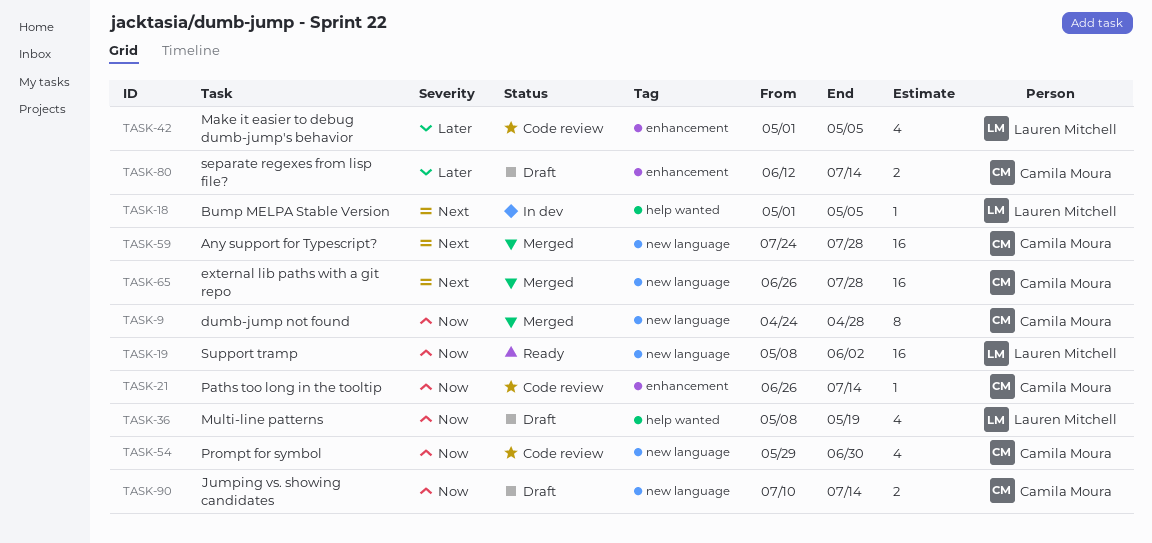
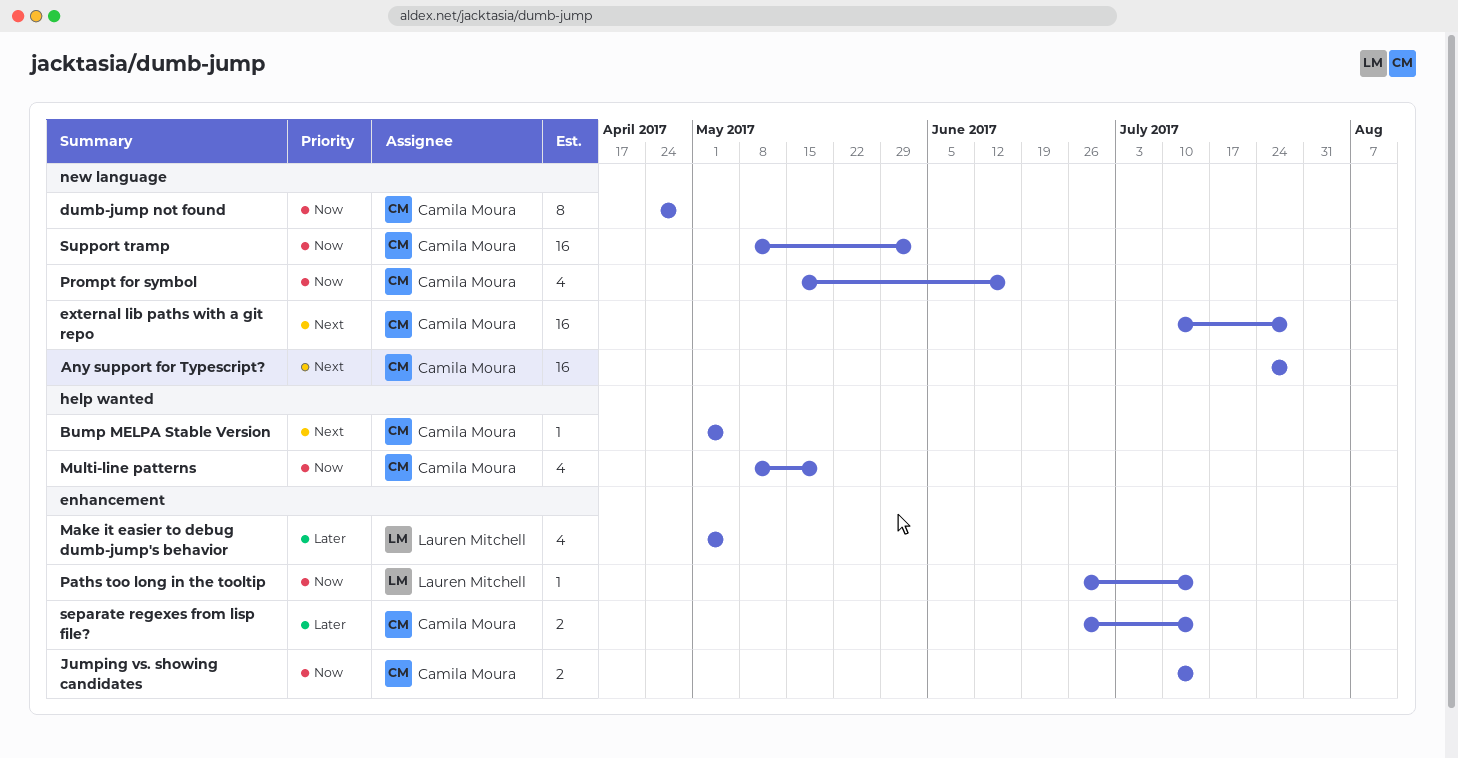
Bump MELPA Stable Version, owner: Lauren Mitchell -> Camila Moura
external lib paths with a git repo, start: Jun 26 -> Jul 10
Jumping vs. showing candidates, label: new language -> enhancement
Multi-line patterns, owner: Lauren Mitchell -> Camila Moura
Paths too long in the tooltip, owner: Camila Moura -> Lauren Mitchell
Prompt for symbol, start: May 29 -> May 15
Prompt for symbol, due: Jun 30 -> Jun 16
separate regexes from lisp file?, start: Jun 12 -> Jun 26
Support tramp, owner: Lauren Mitchell -> Camila Moura

